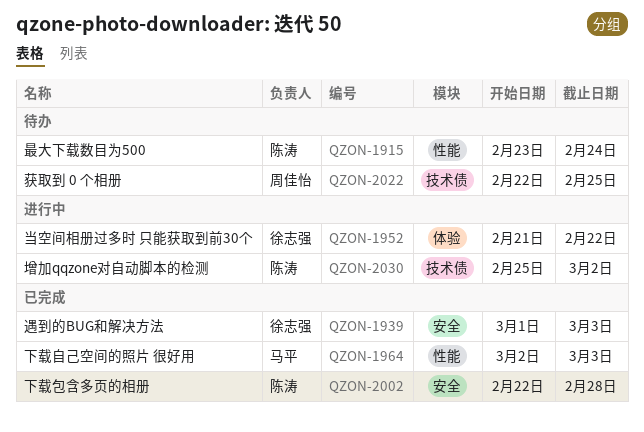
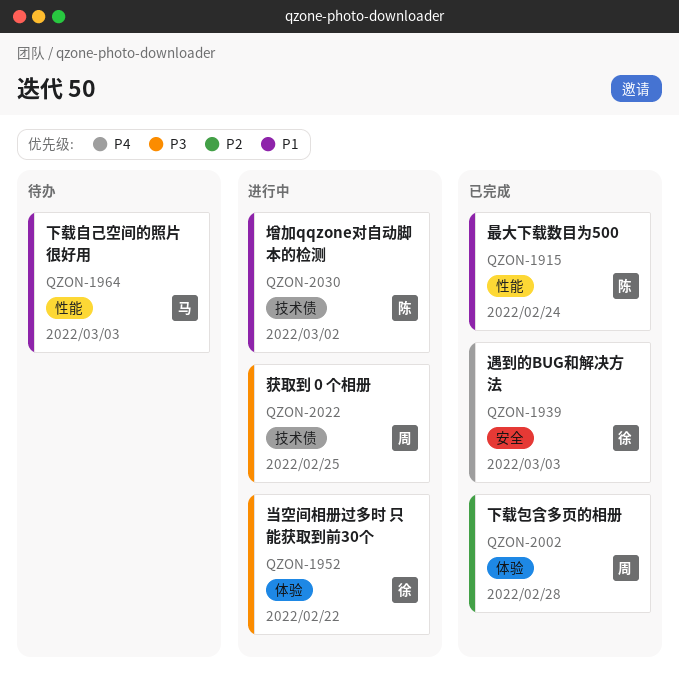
QZON-1915, status: 待办 -> 已完成
QZON-1964, status: 已完成 -> 待办
QZON-2002, owner: 陈涛 -> 周佳怡
QZON-2002, label: 安全 -> 体验
QZON-2022, status: 待办 -> 进行中

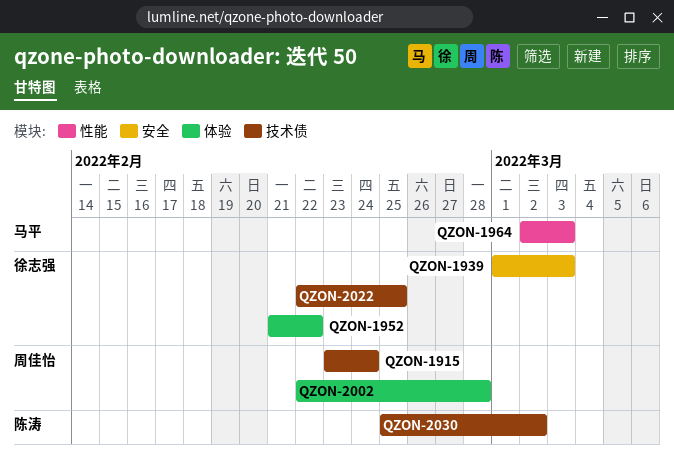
QZON-1915, owner: 陈涛 -> 周佳怡
QZON-1915, label: 性能 -> 技术债
QZON-2022, owner: 周佳怡 -> 徐志强

